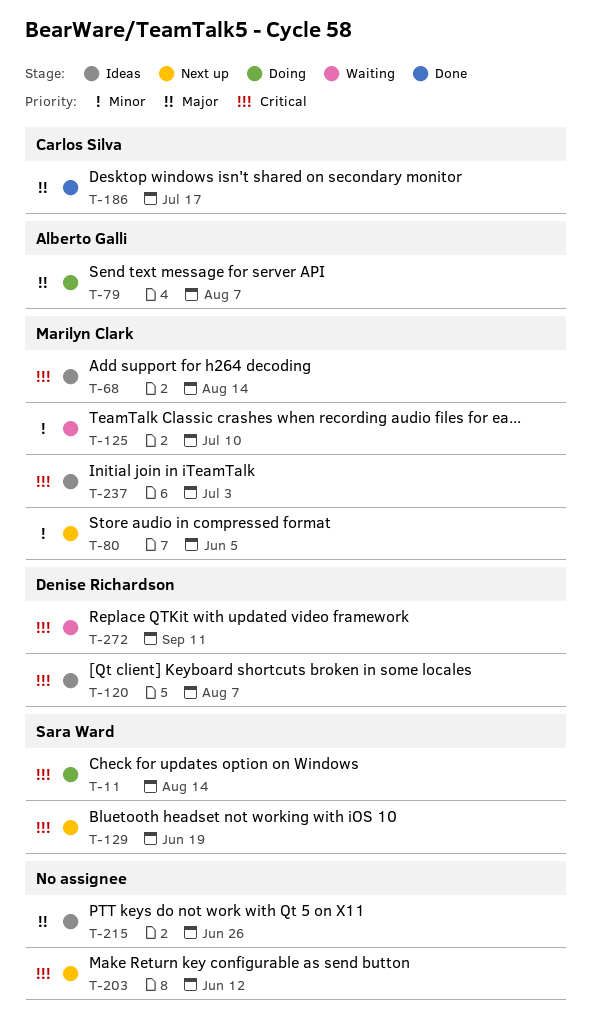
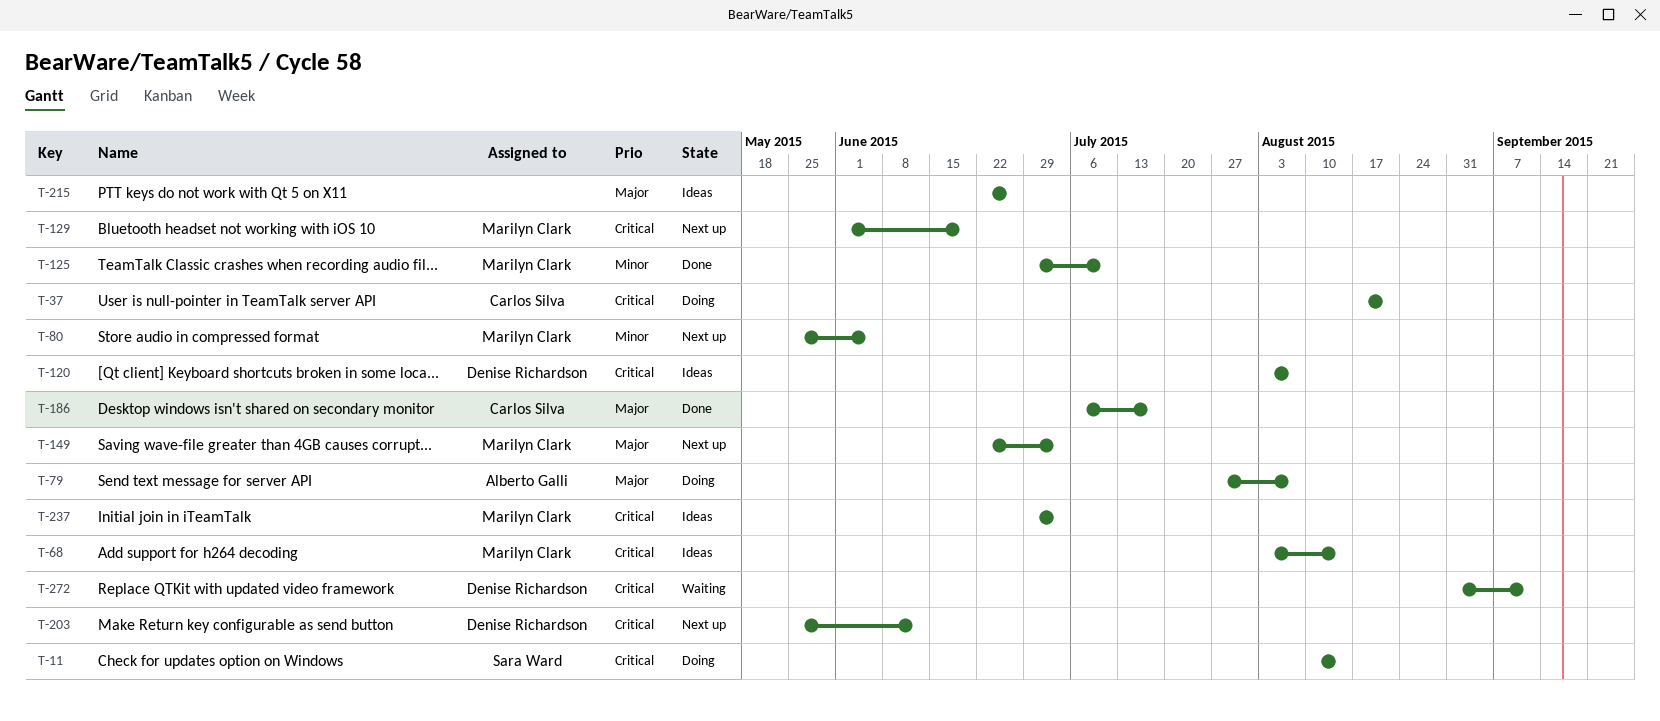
T-37: none -> present
T-125, status: Waiting -> Done
T-129, owner: Sara Ward -> Marilyn Clark
T-149: none -> present
T-203, owner: none -> Denise Richardson

